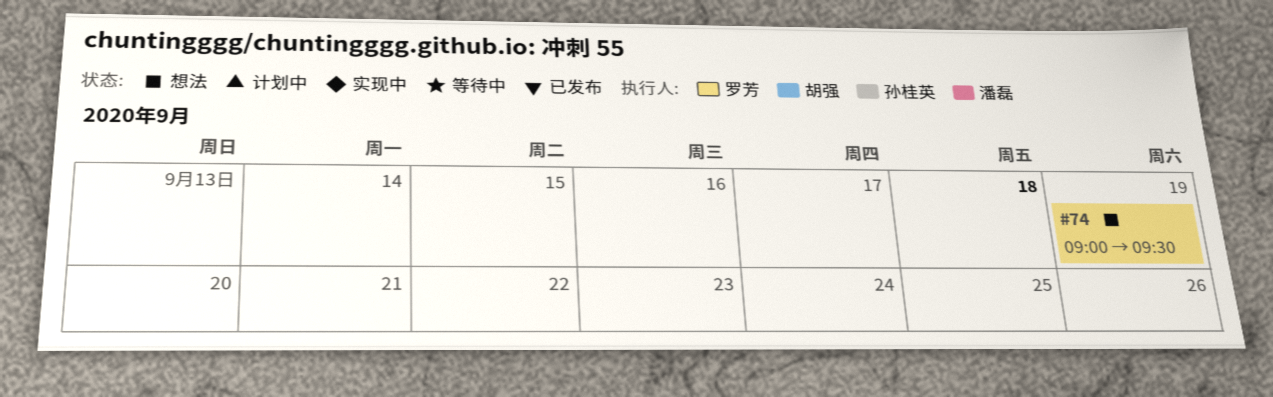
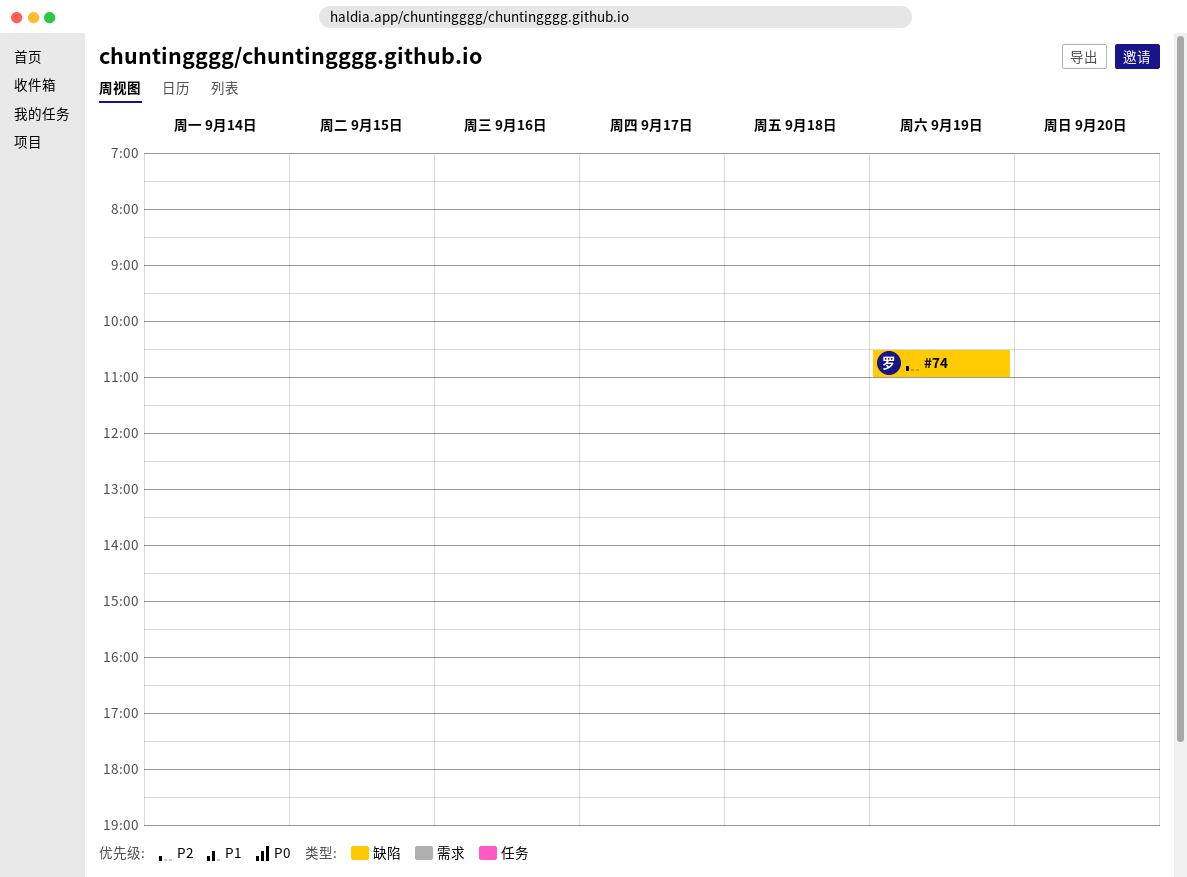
#74, begins: 09:00 -> 10:30
#74, ends: 09:30 -> 11:00

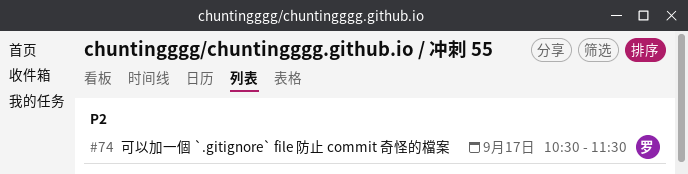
#74, day: Sep 19 -> Sep 17
#74, ends: 11:00 -> 11:30

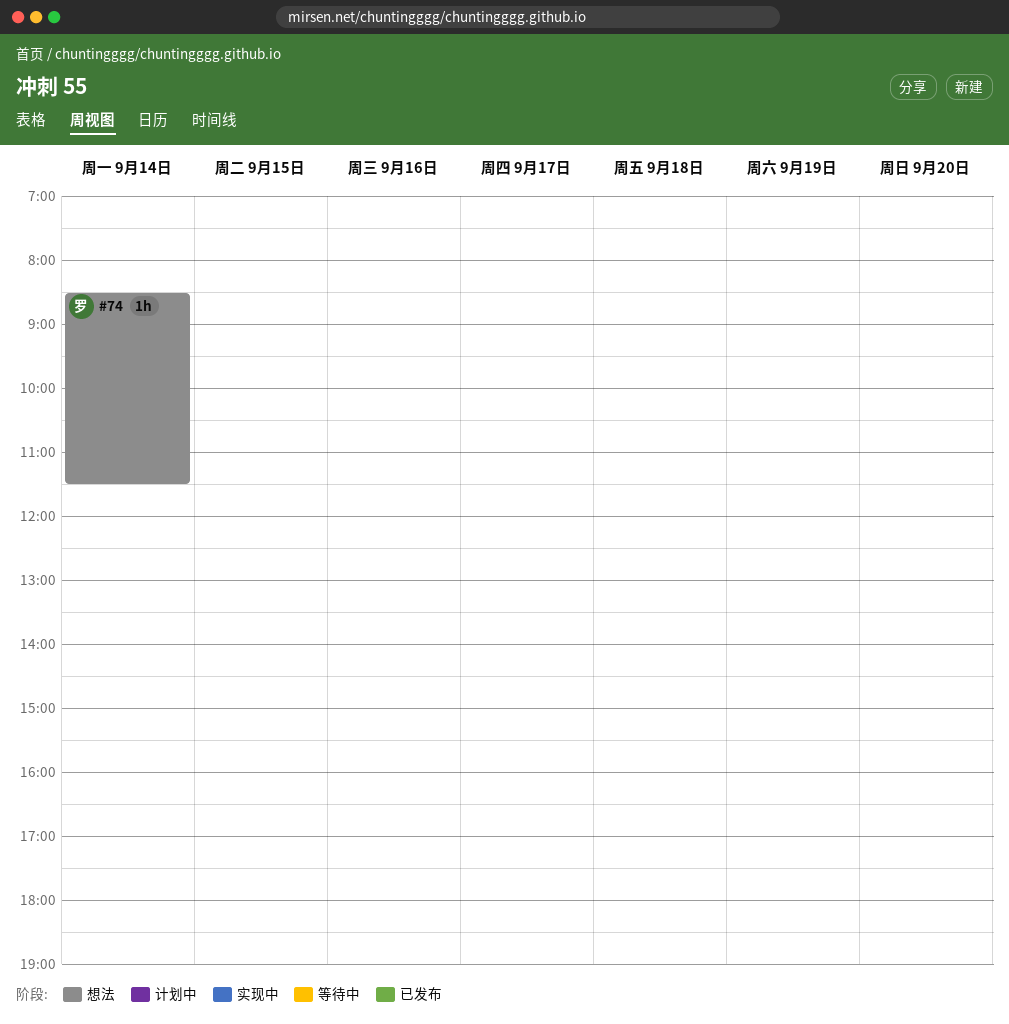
#74, day: Sep 17 -> Sep 14
#74, begins: 10:30 -> 08:30

